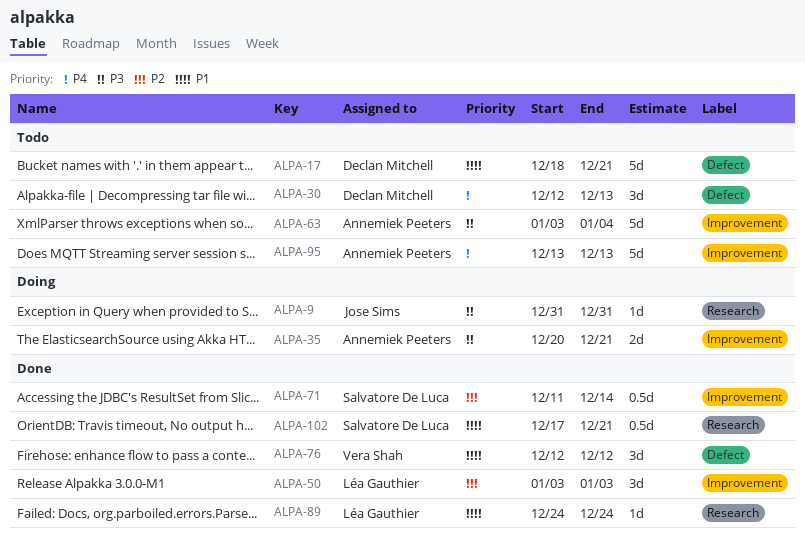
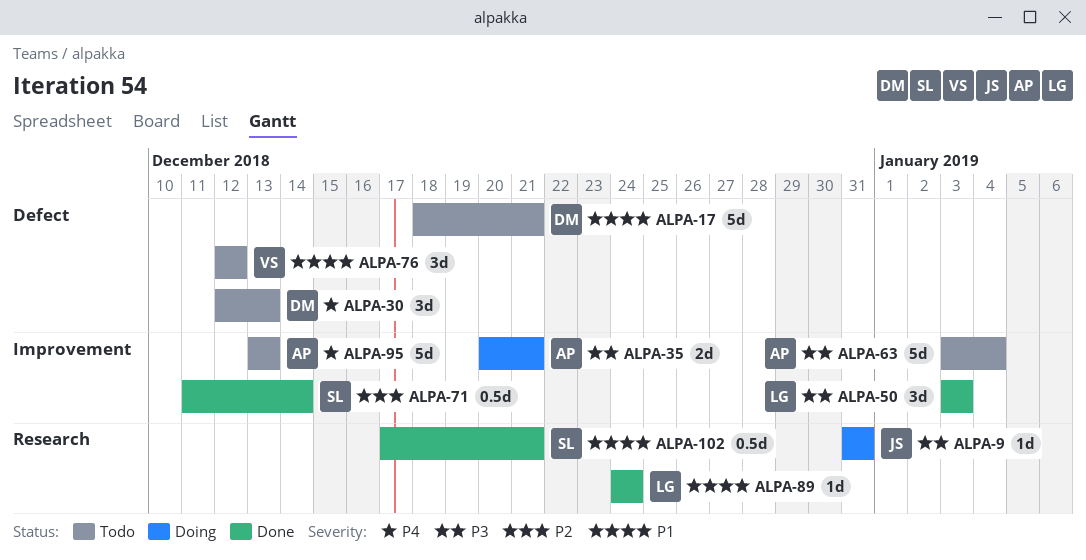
ALPA-50, priority: P2 -> P3
ALPA-76, status: Done -> Todo

